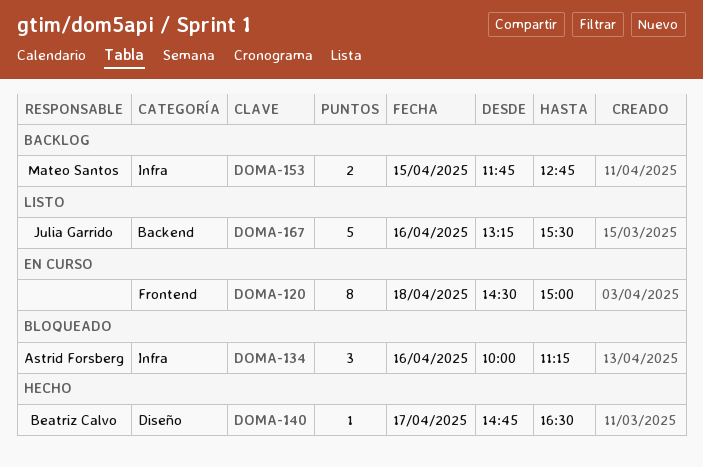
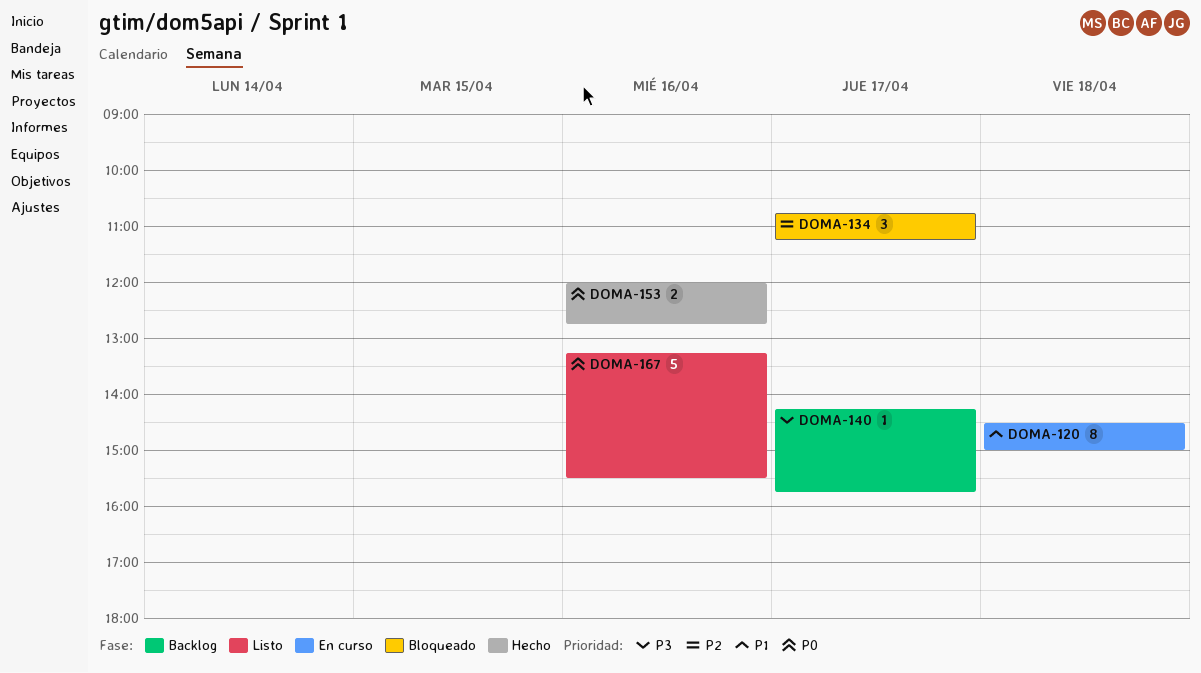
DOMA-134, day: Apr 16 -> Apr 17
DOMA-134, begins: 10:00 -> 10:45
DOMA-140, status: Hecho -> Backlog
DOMA-140, begins: 14:45 -> 14:15
DOMA-140, ends: 16:30 -> 15:45
DOMA-153, status: Backlog -> Hecho
DOMA-153, day: Apr 15 -> Apr 16
DOMA-153, begins: 11:45 -> 12:00

